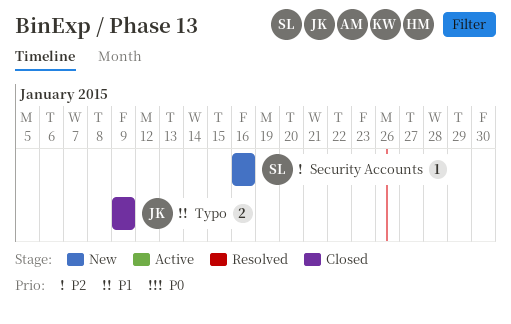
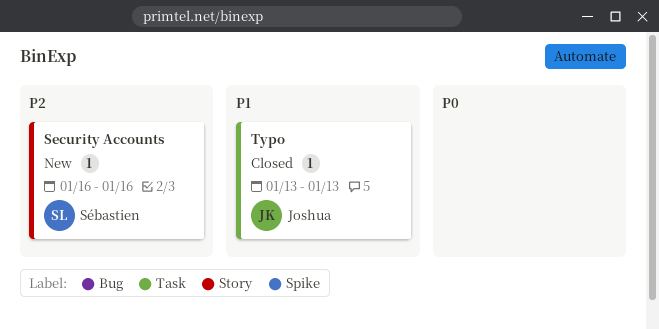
Typo, estimate: 2 -> 1
Typo, start: Jan 9 -> Jan 13
Typo, due: Jan 9 -> Jan 13

